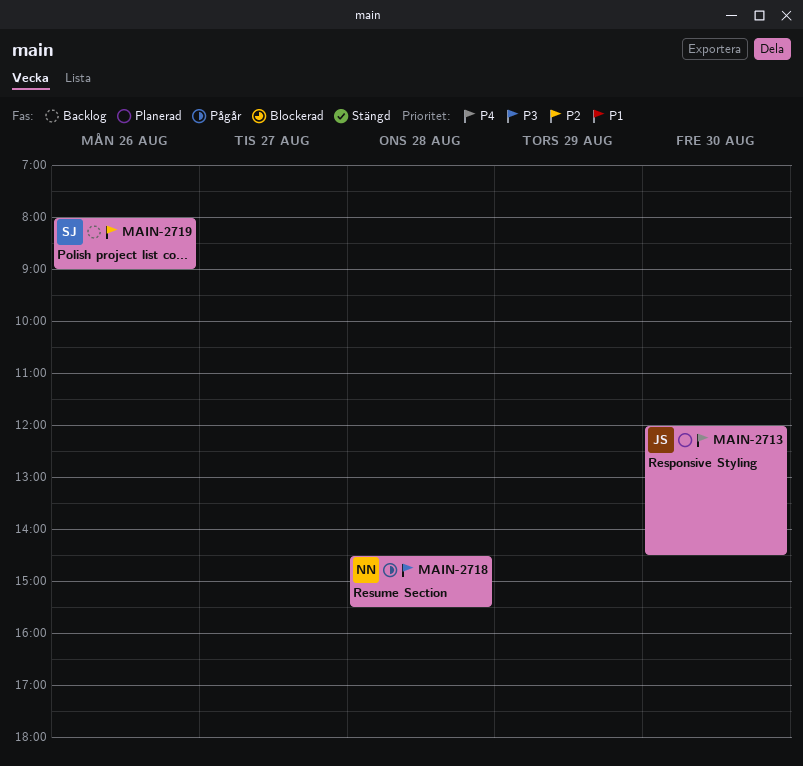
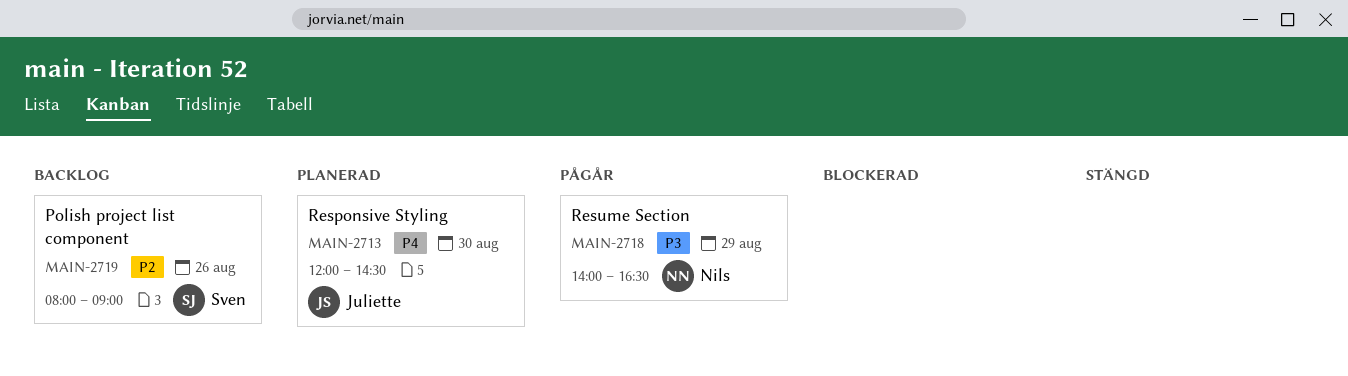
MAIN-2718, day: Aug 28 -> Aug 29
MAIN-2718, begins: 14:30 -> 14:00
MAIN-2718, ends: 15:30 -> 16:30

